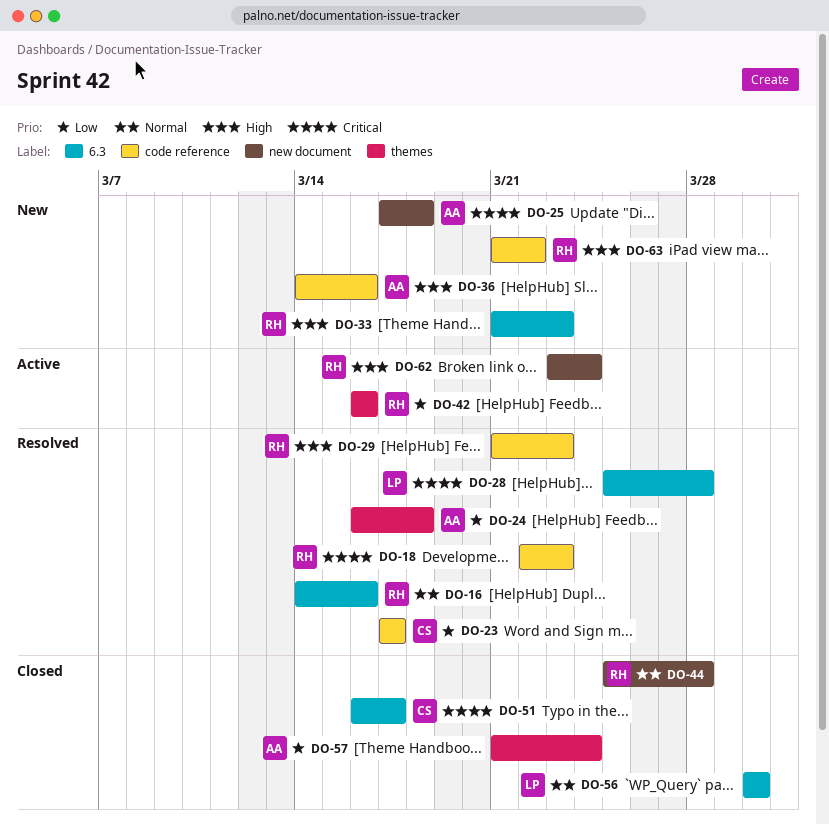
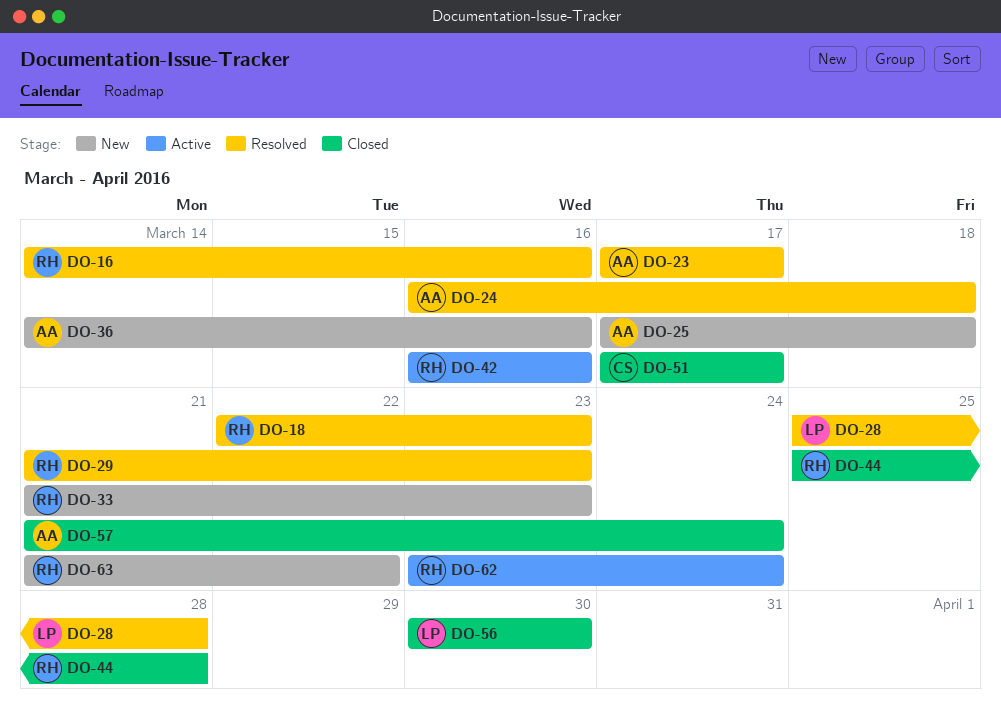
DO-23, owner: CS -> AA
DO-51, start: Mar 16 -> Mar 17

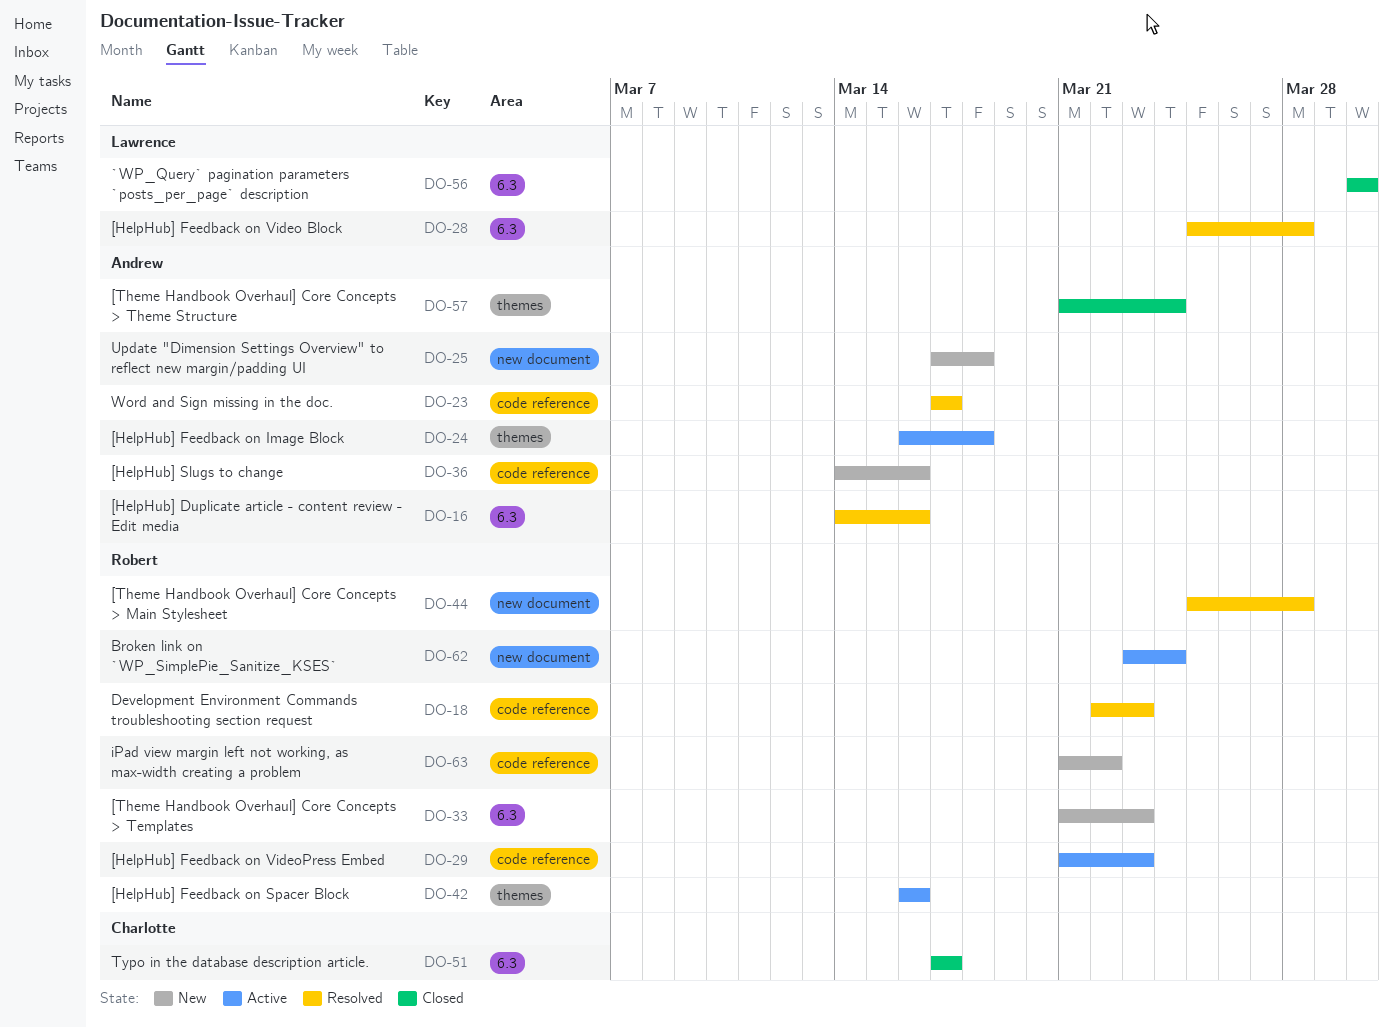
DO-16, owner: Robert -> Andrew
DO-24, status: Resolved -> Active
DO-29, status: Resolved -> Active
DO-44, status: Closed -> Resolved

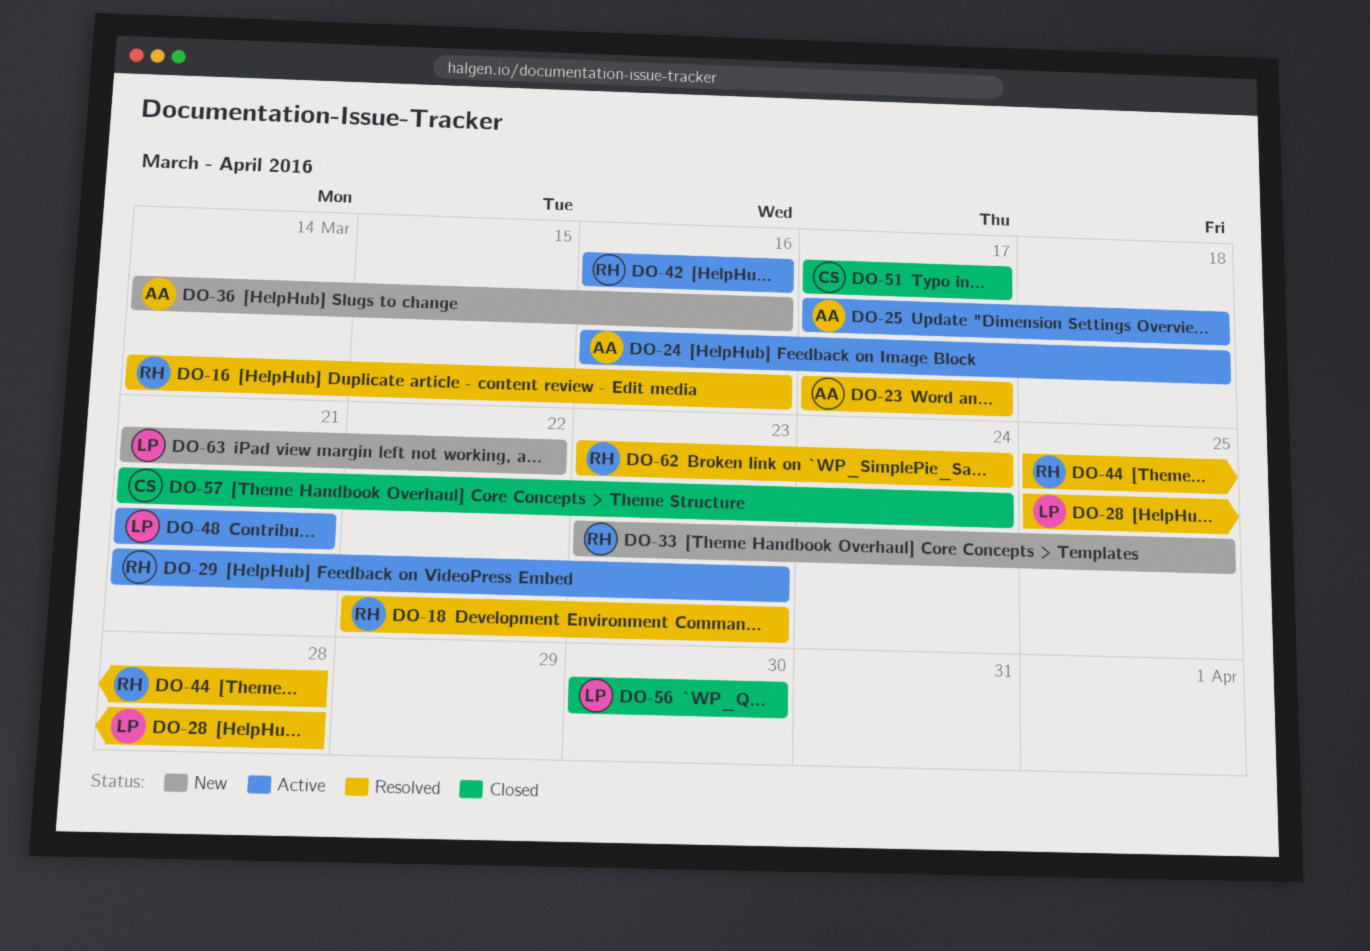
DO-16, owner: Andrew -> Robert
DO-25, status: New -> Active
DO-33, start: Mar 21 -> Mar 23
DO-33, due: Mar 23 -> Mar 25
DO-48: none -> present
DO-57, owner: Andrew -> Charlotte
DO-62, status: Active -> Resolved
DO-63, owner: Robert -> Lawrence

